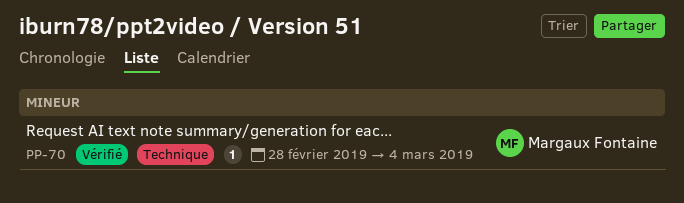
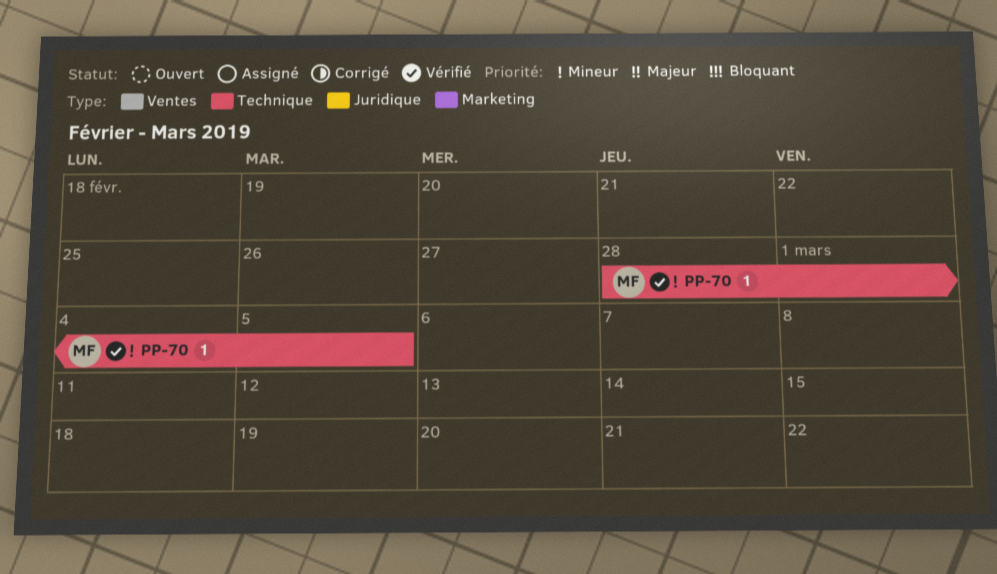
PP-70, due: Mar 4 -> Mar 5

